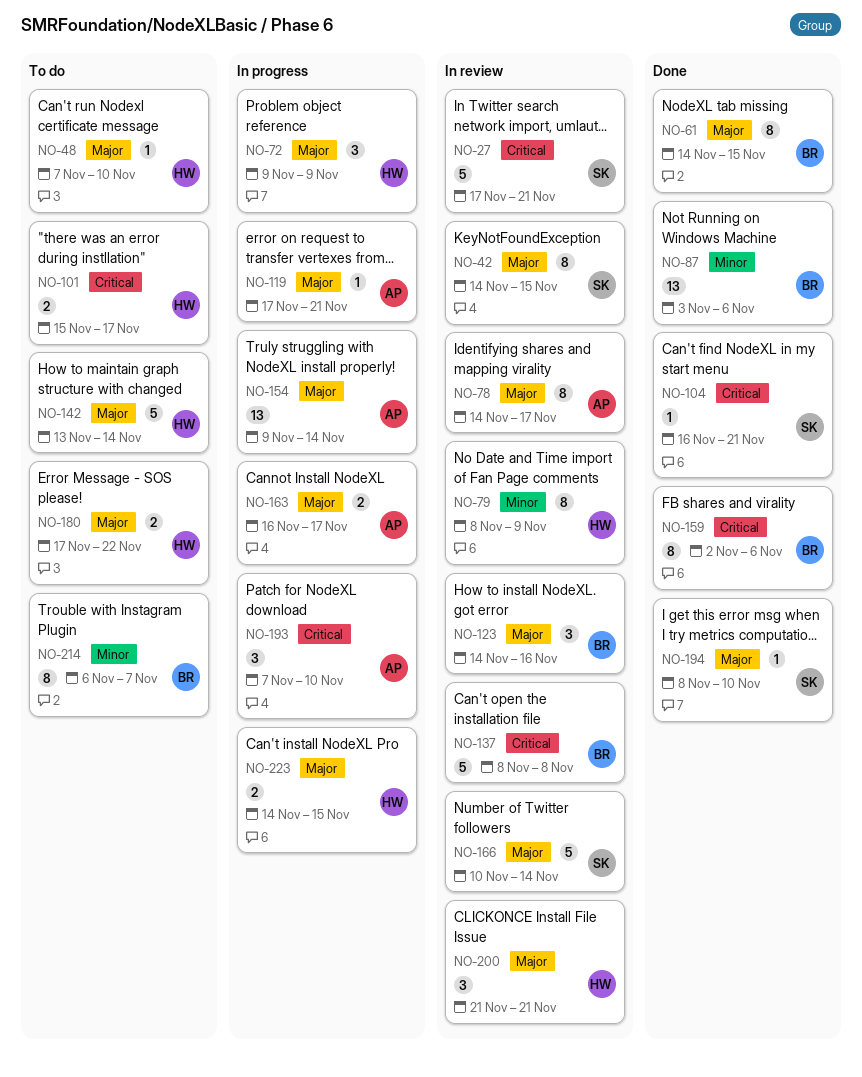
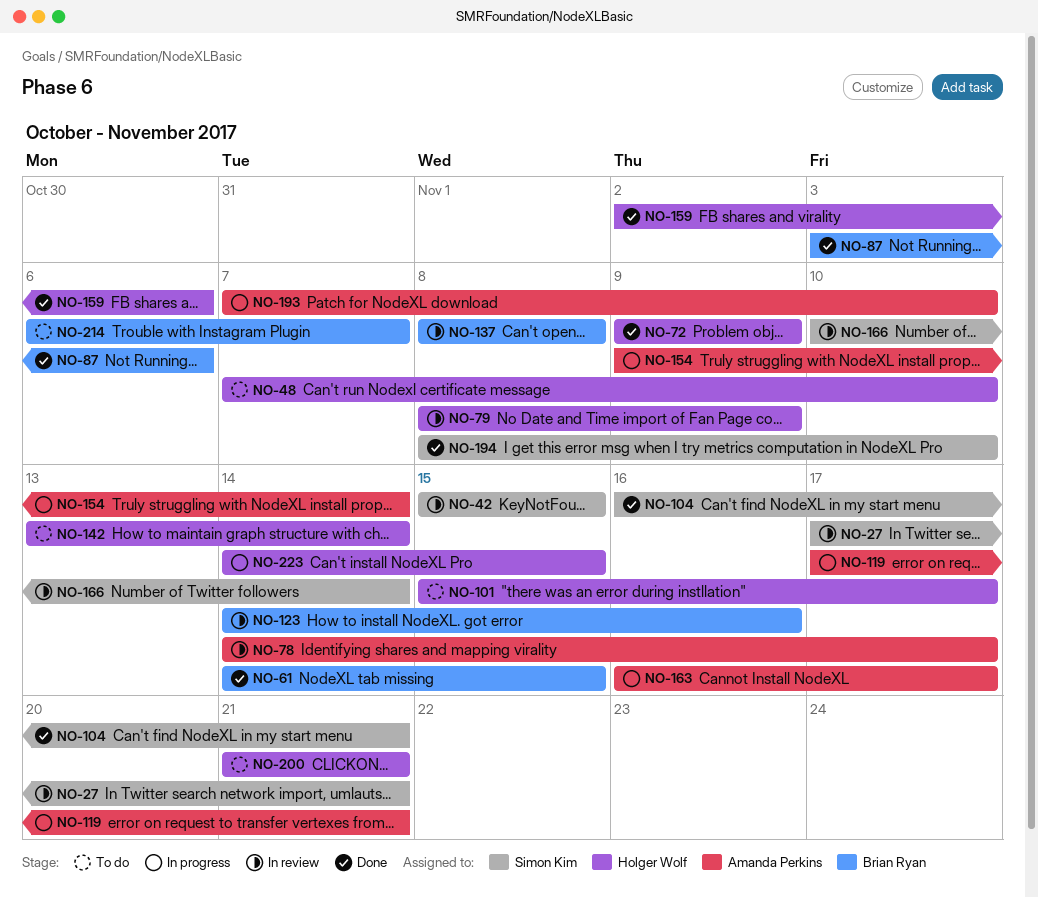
NO-42, start: Nov 14 -> Nov 15
NO-72, status: In progress -> Done
NO-159, owner: Brian Ryan -> Holger Wolf
NO-180: present -> none
NO-200, status: In review -> To do

